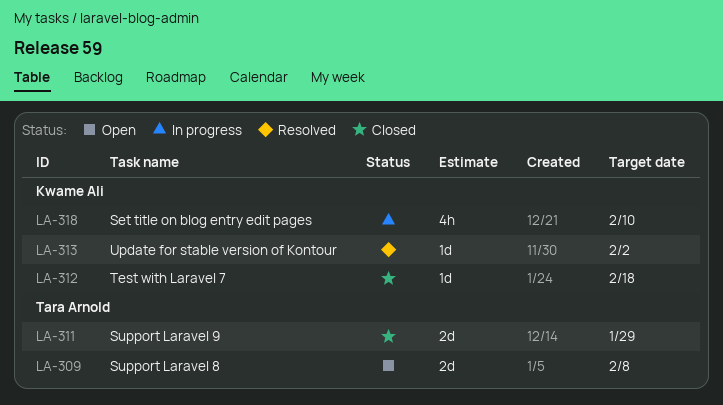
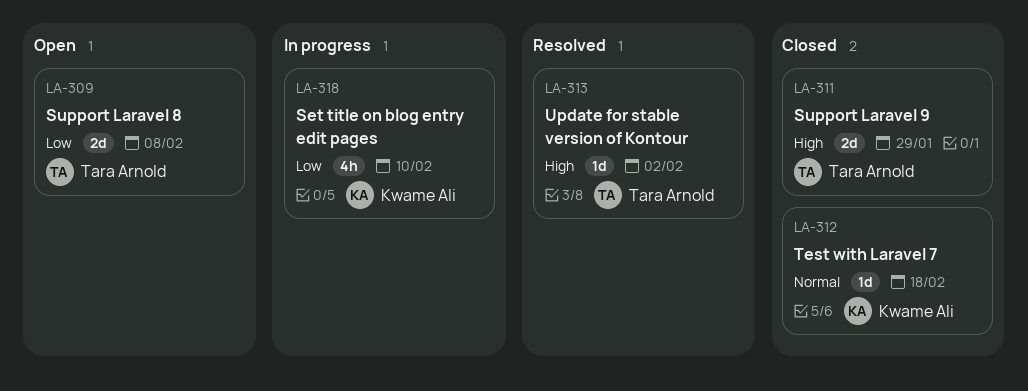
LA-313, owner: Kwame Ali -> Tara Arnold

